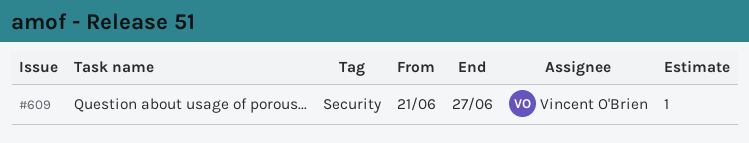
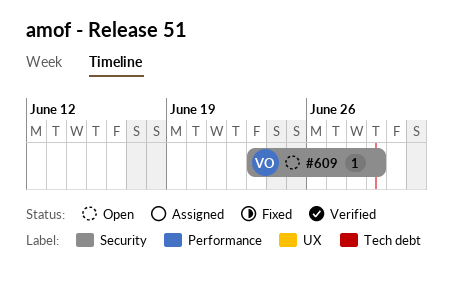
#609, start: Jun 21 -> Jun 23
#609, due: Jun 27 -> Jun 29

